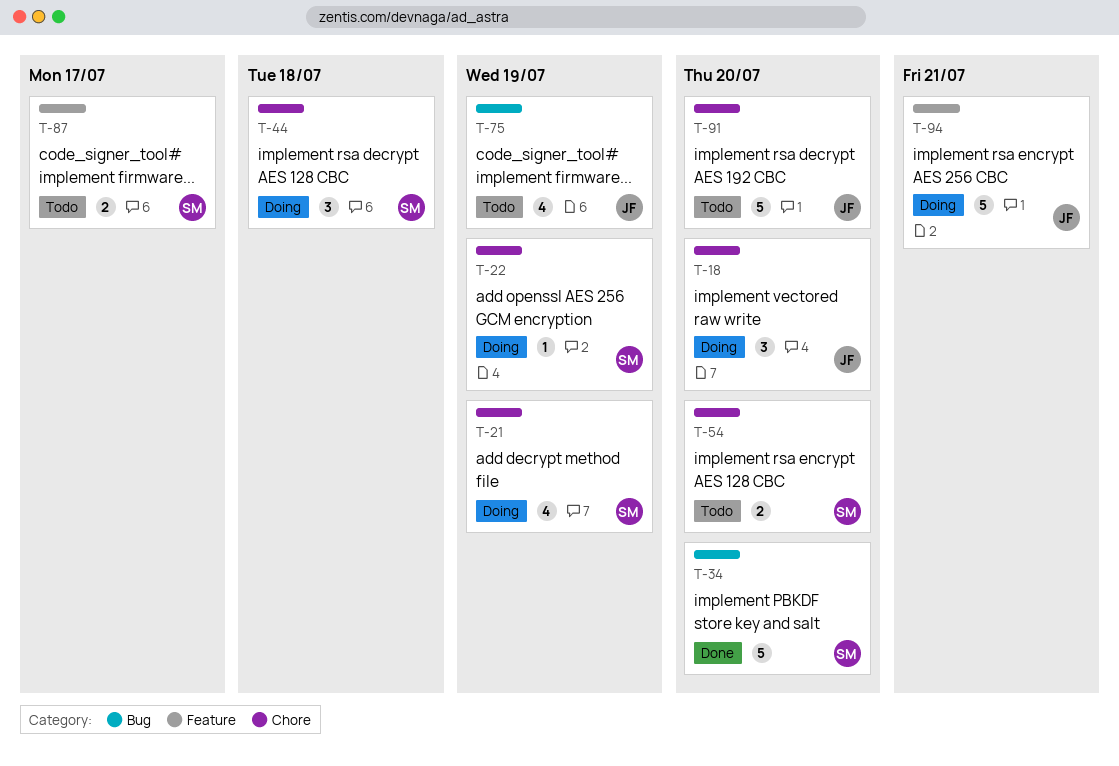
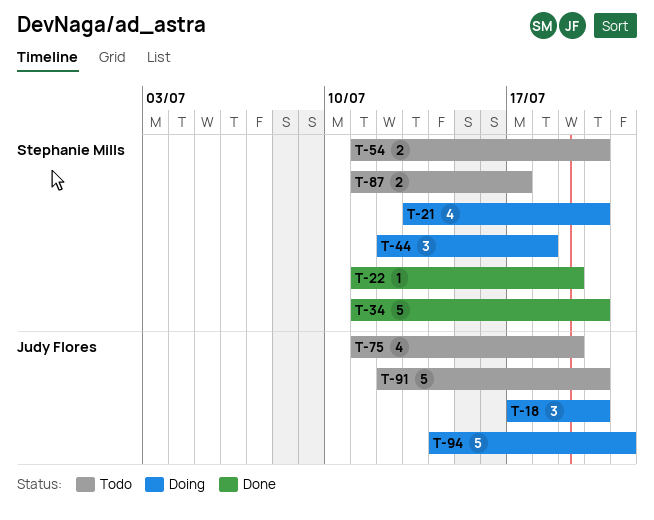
T-21, due: Jul 19 -> Jul 20
T-22, status: Doing -> Done

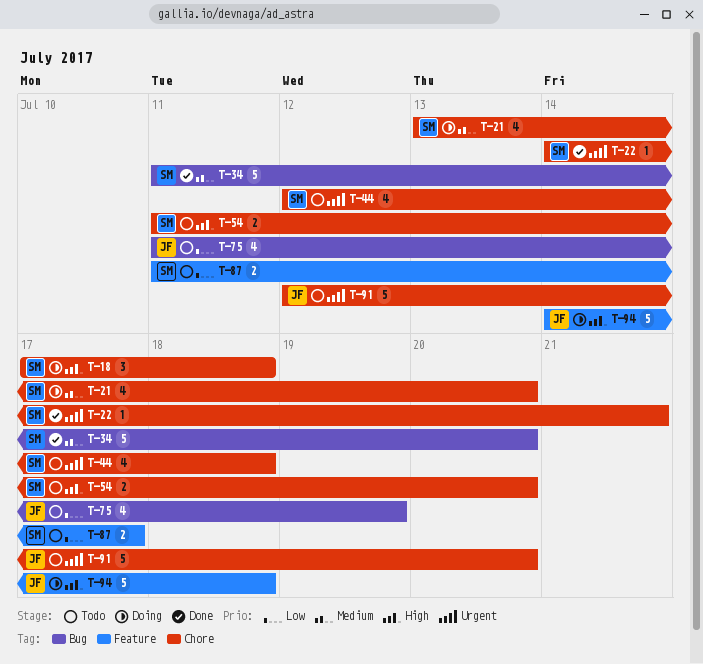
T-18, owner: Judy Flores -> Stephanie Mills
T-18, due: Jul 20 -> Jul 18
T-22, start: Jul 11 -> Jul 14
T-22, due: Jul 19 -> Jul 21
T-44, status: Doing -> Todo
T-44, estimate: 3 -> 4
T-94, due: Jul 21 -> Jul 18

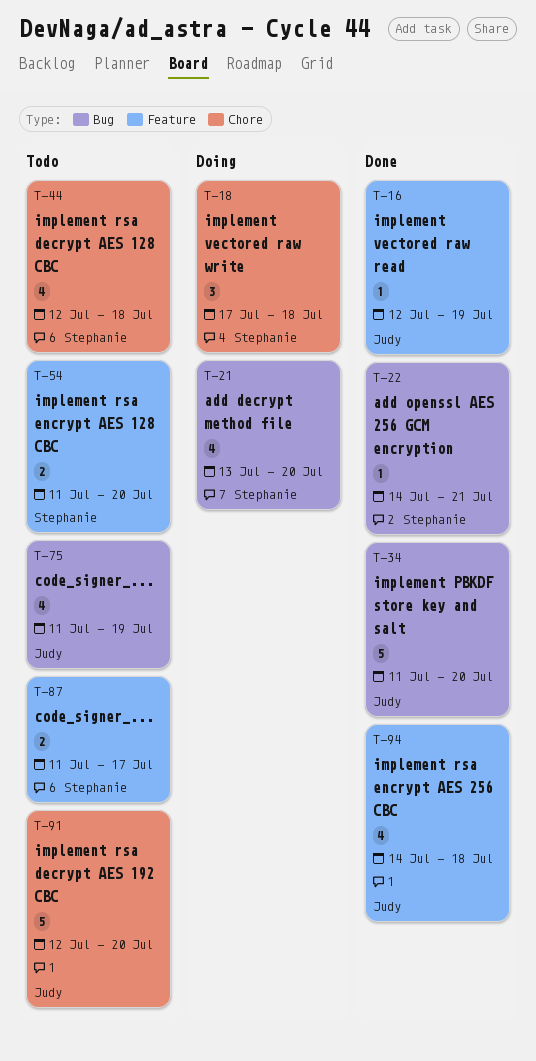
T-16: none -> present
T-21, label: Chore -> Bug
T-22, label: Chore -> Bug
T-34, owner: Stephanie -> Judy
T-54, label: Chore -> Feature
T-94, status: Doing -> Done
T-94, estimate: 5 -> 4

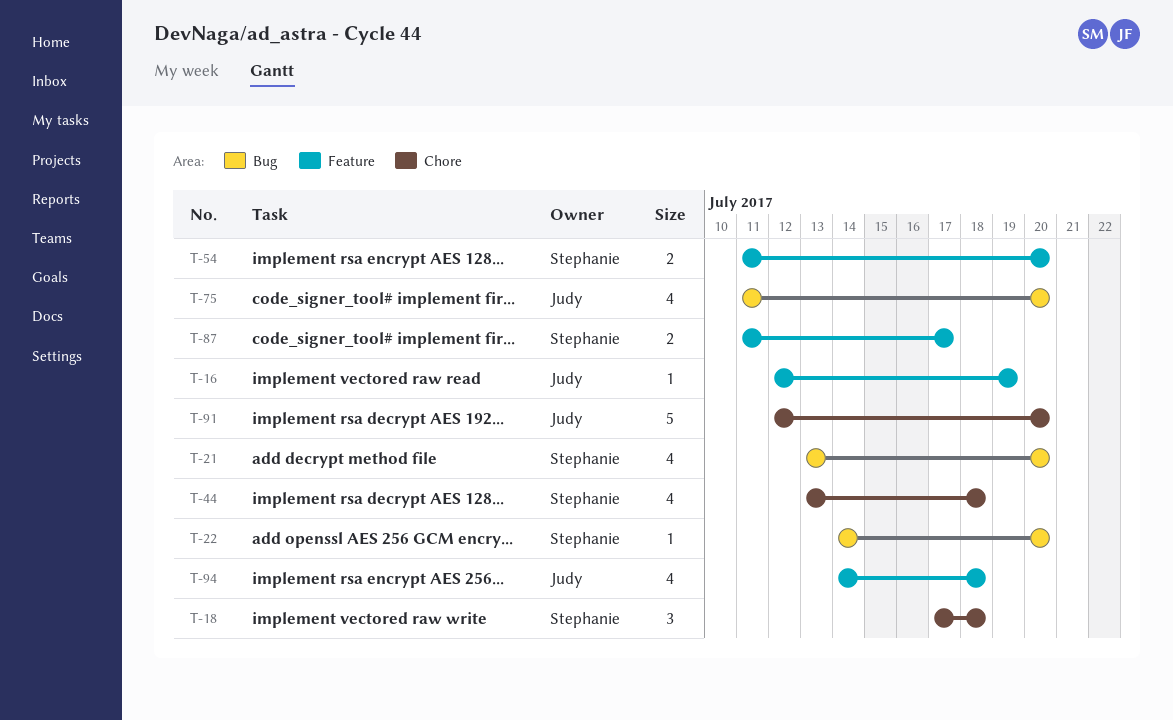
T-22, due: Jul 21 -> Jul 20
T-34: present -> none
T-44, start: Jul 12 -> Jul 13
T-75, due: Jul 19 -> Jul 20

